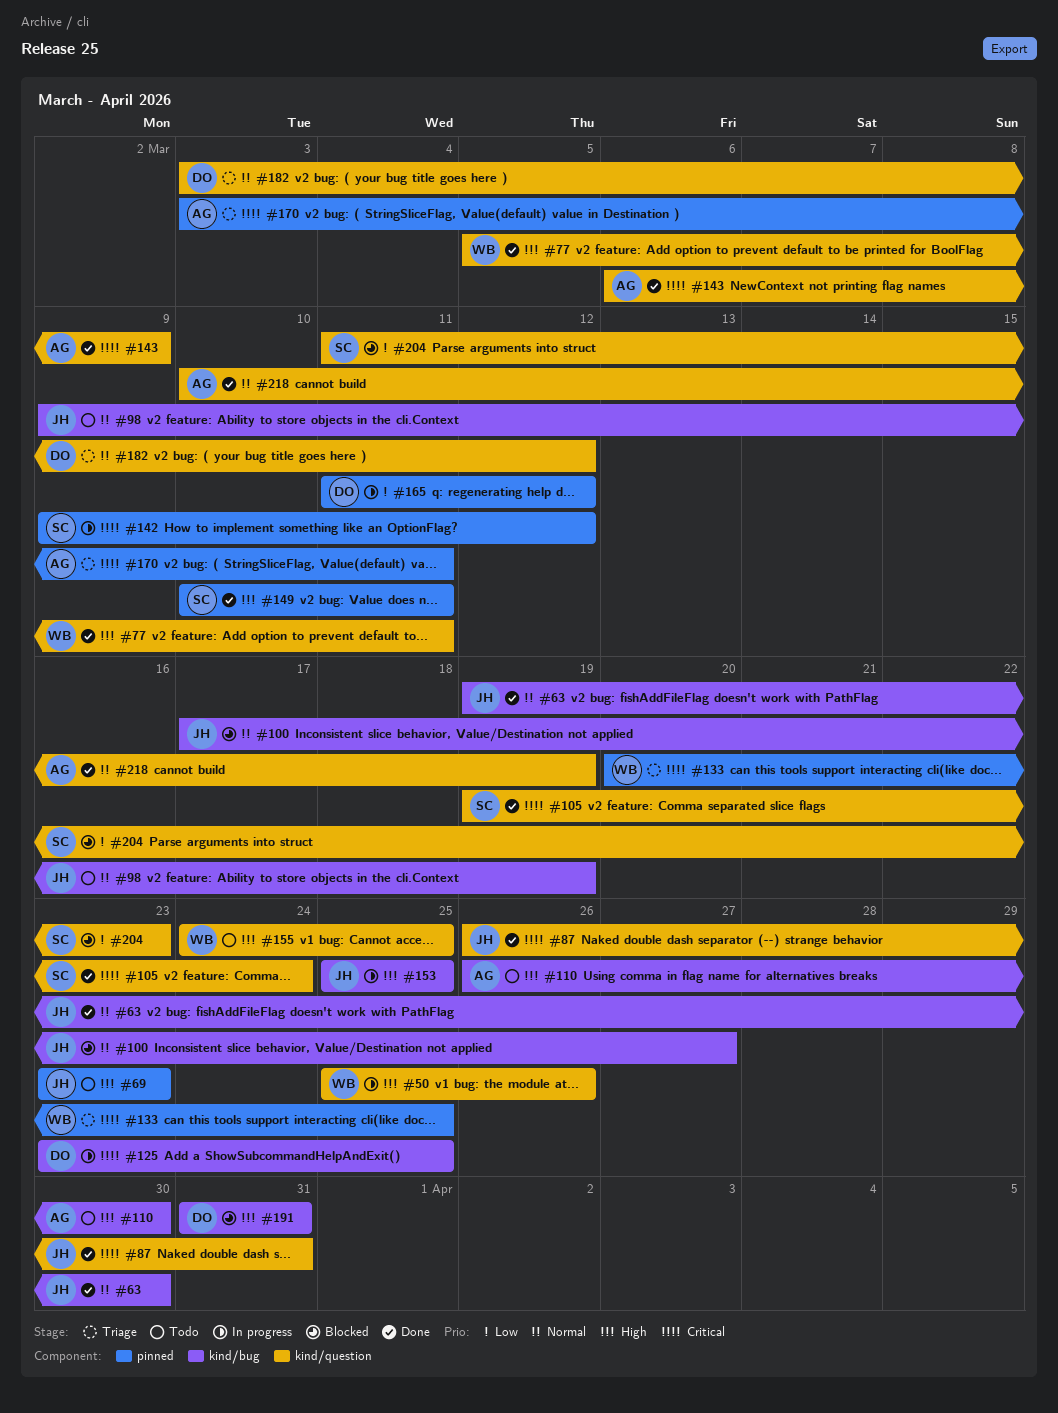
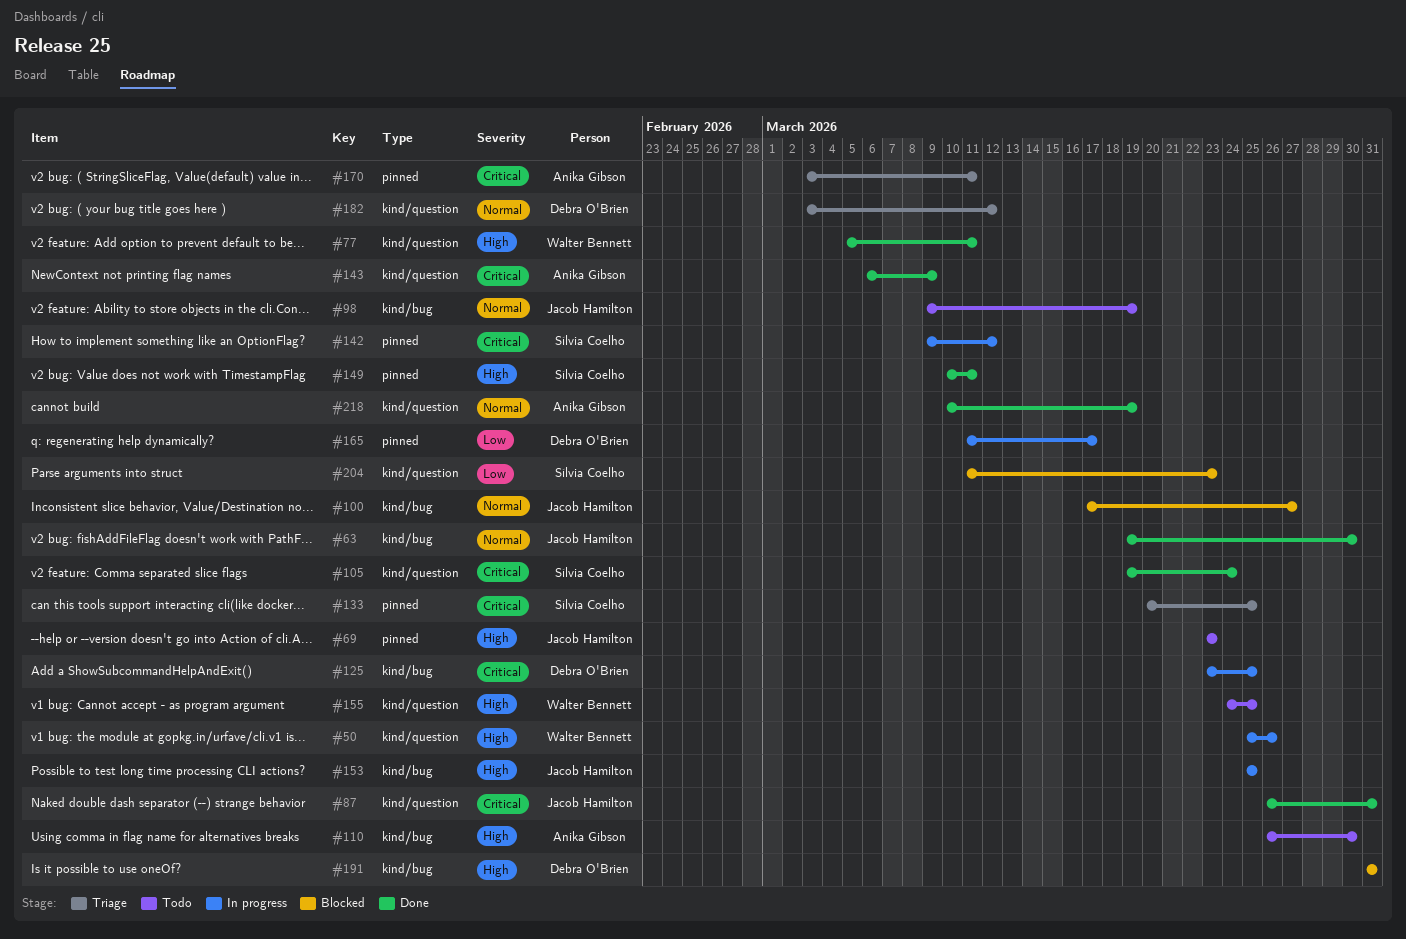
#133, owner: Walter Bennett -> Sílvia Coelho
#165, due: Mar 12 -> Mar 17

